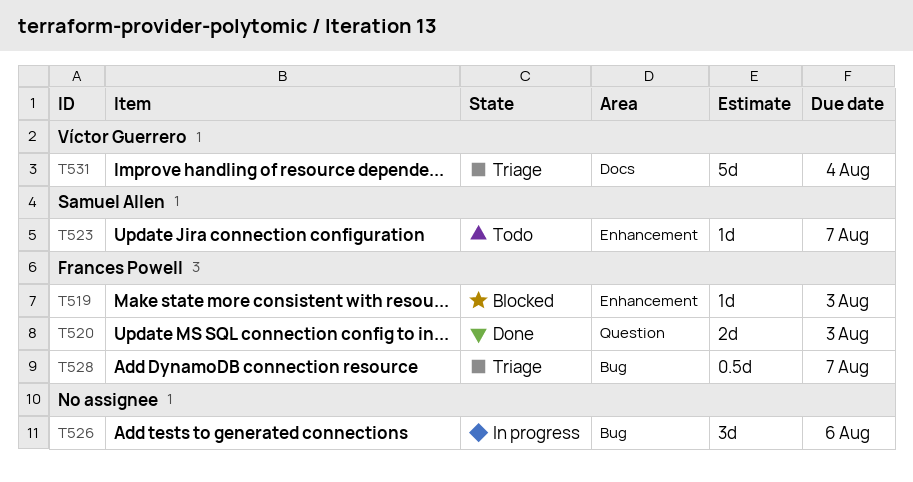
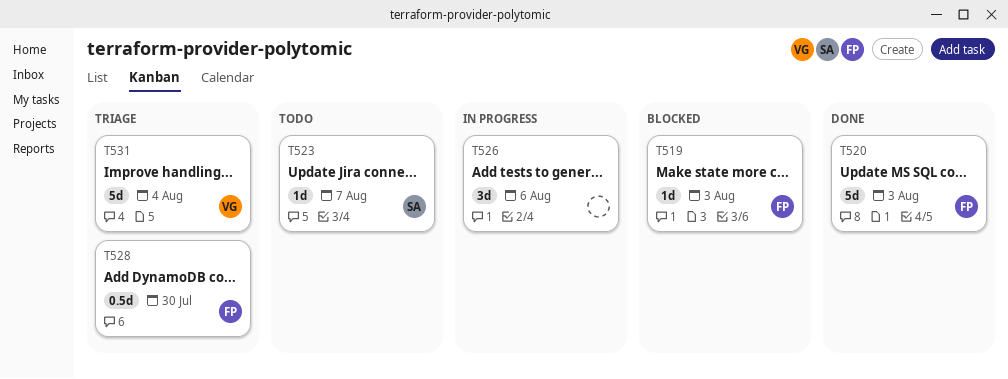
T520, estimate: 2d -> 5d
T528, due: Aug 7 -> Jul 30

